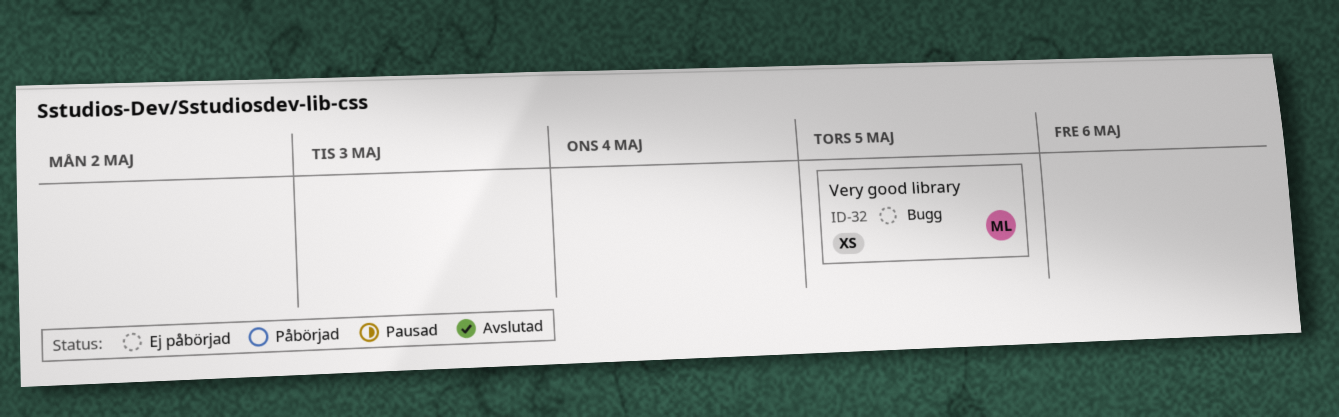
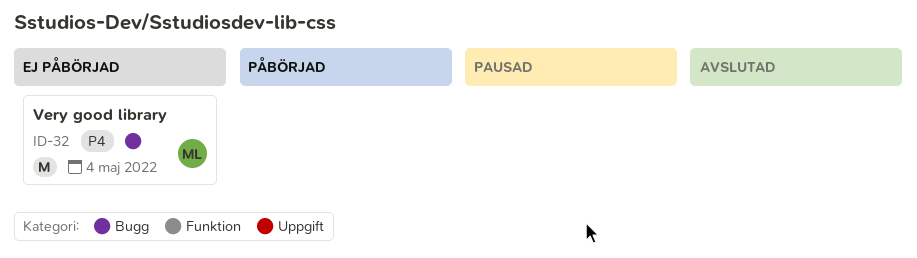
ID-32, estimate: XS -> M
ID-32, due: May 5 -> May 4

